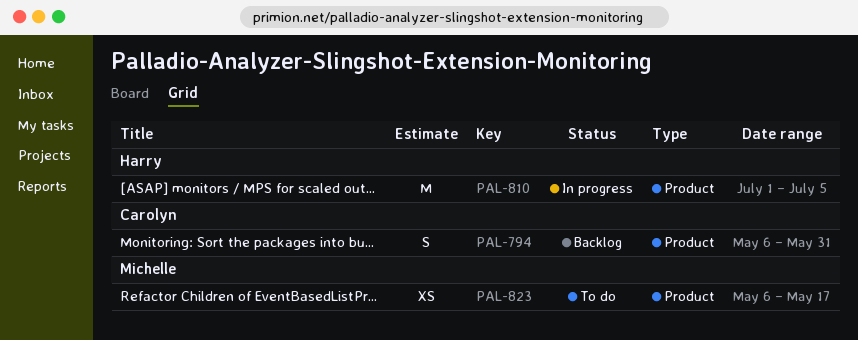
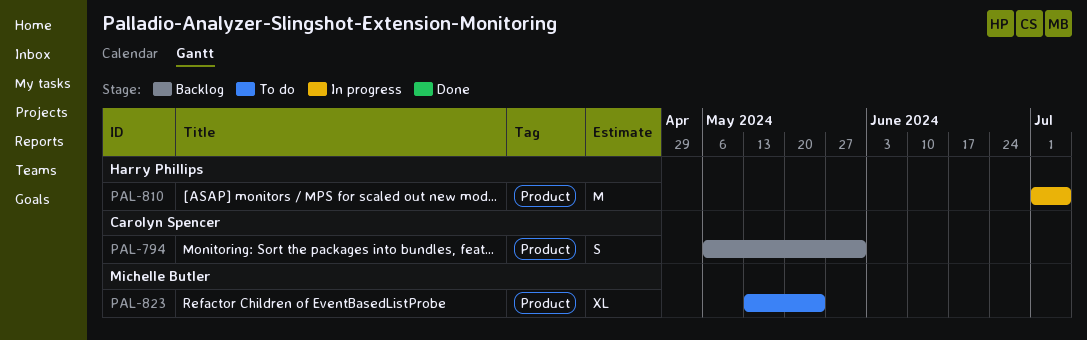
PAL-823, estimate: XS -> XL
PAL-823, start: May 6 -> May 13
PAL-823, due: May 17 -> May 24

